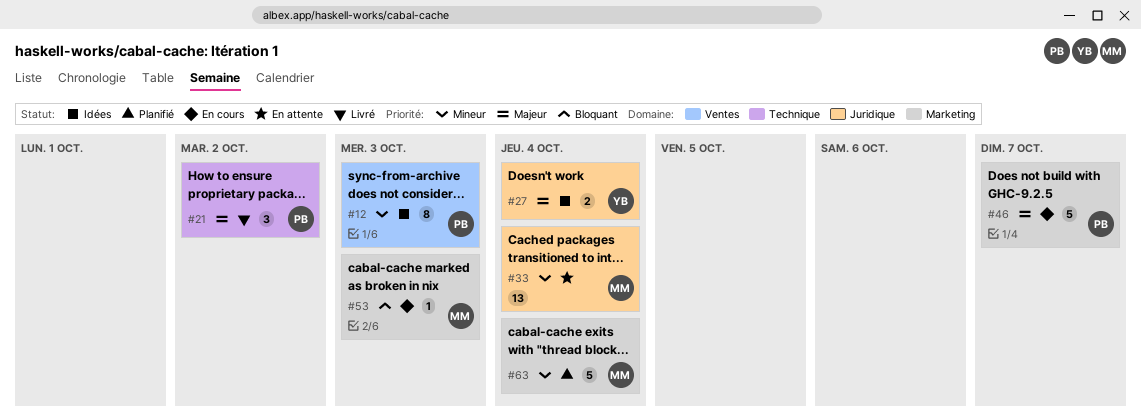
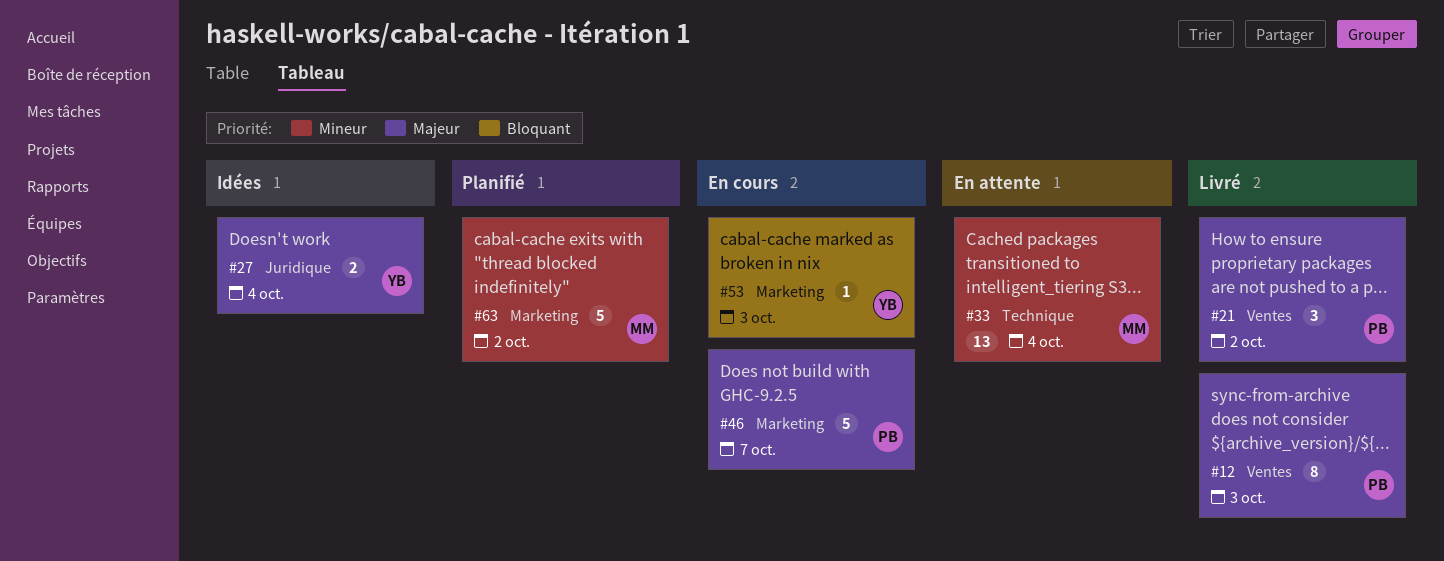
#12, status: Idées -> Livré
#12, priority: Mineur -> Majeur
#21, label: Technique -> Ventes
#33, label: Juridique -> Technique
#53, owner: MM -> YB
#63, due: Oct 4 -> Oct 2

